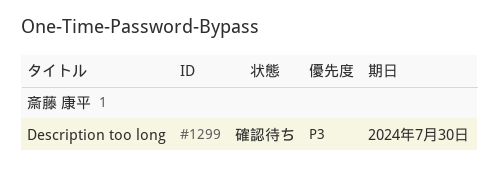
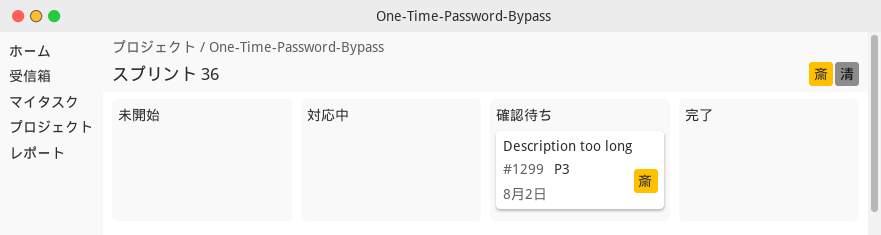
#1299, due: Jul 30 -> Aug 2

